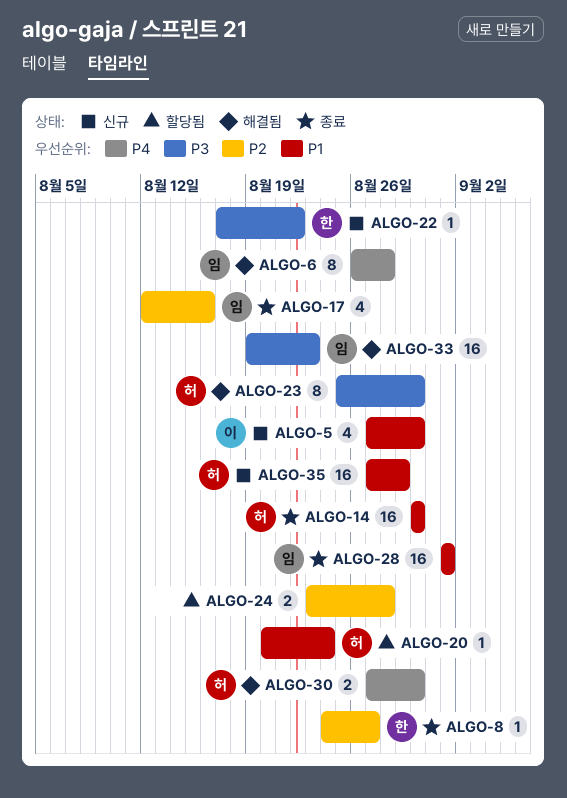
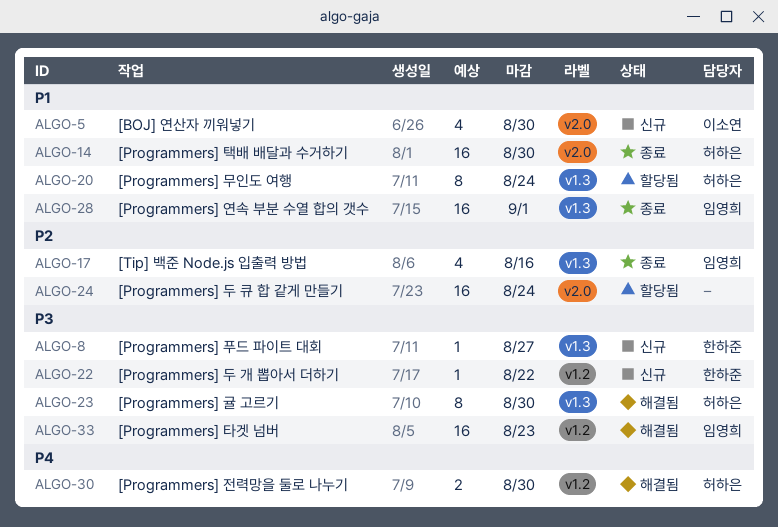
ALGO-6: present -> none
ALGO-8, status: 종료 -> 신규
ALGO-8, priority: P2 -> P3
ALGO-20, estimate: 1 -> 8
ALGO-24, estimate: 2 -> 16
ALGO-24, due: Aug 28 -> Aug 24
ALGO-35: present -> none

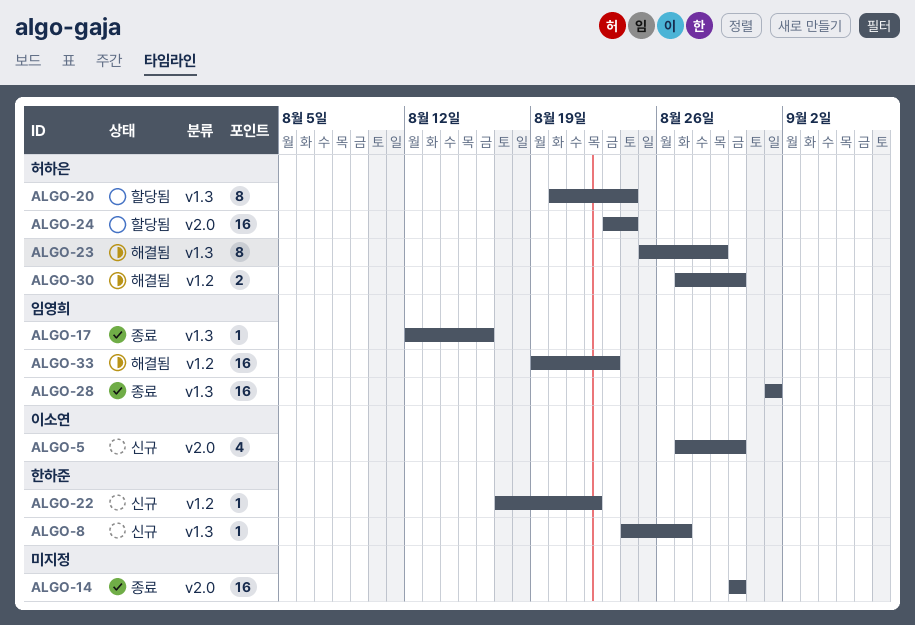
ALGO-14, owner: 허하은 -> none
ALGO-17, estimate: 4 -> 1
ALGO-23, due: Aug 30 -> Aug 29
ALGO-24, owner: none -> 허하은

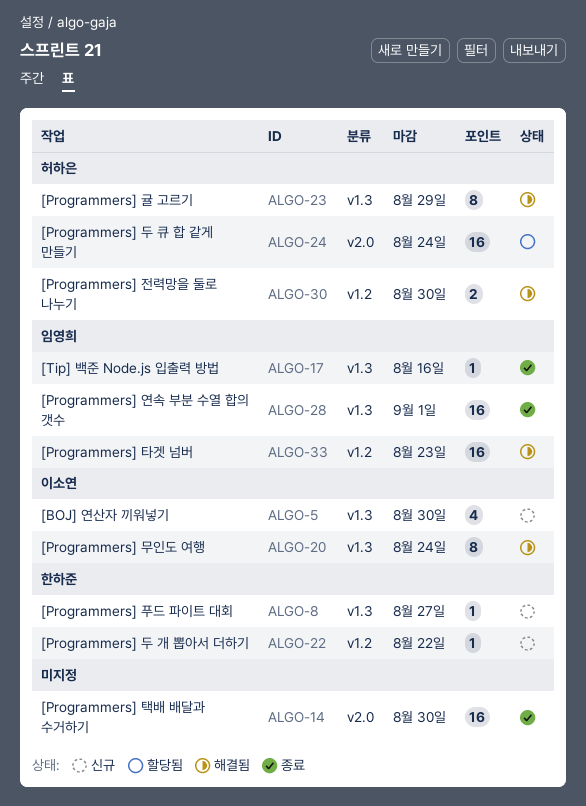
ALGO-5, label: v2.0 -> v1.3
ALGO-20, status: 할당됨 -> 해결됨
ALGO-20, owner: 허하은 -> 이소연

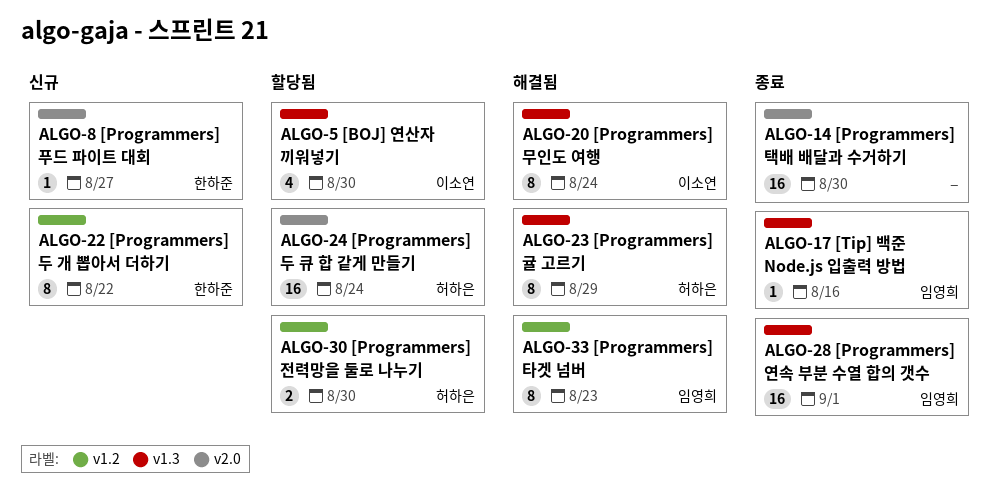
ALGO-5, status: 신규 -> 할당됨
ALGO-8, label: v1.3 -> v2.0
ALGO-22, estimate: 1 -> 8
ALGO-30, status: 해결됨 -> 할당됨
ALGO-33, estimate: 16 -> 8

